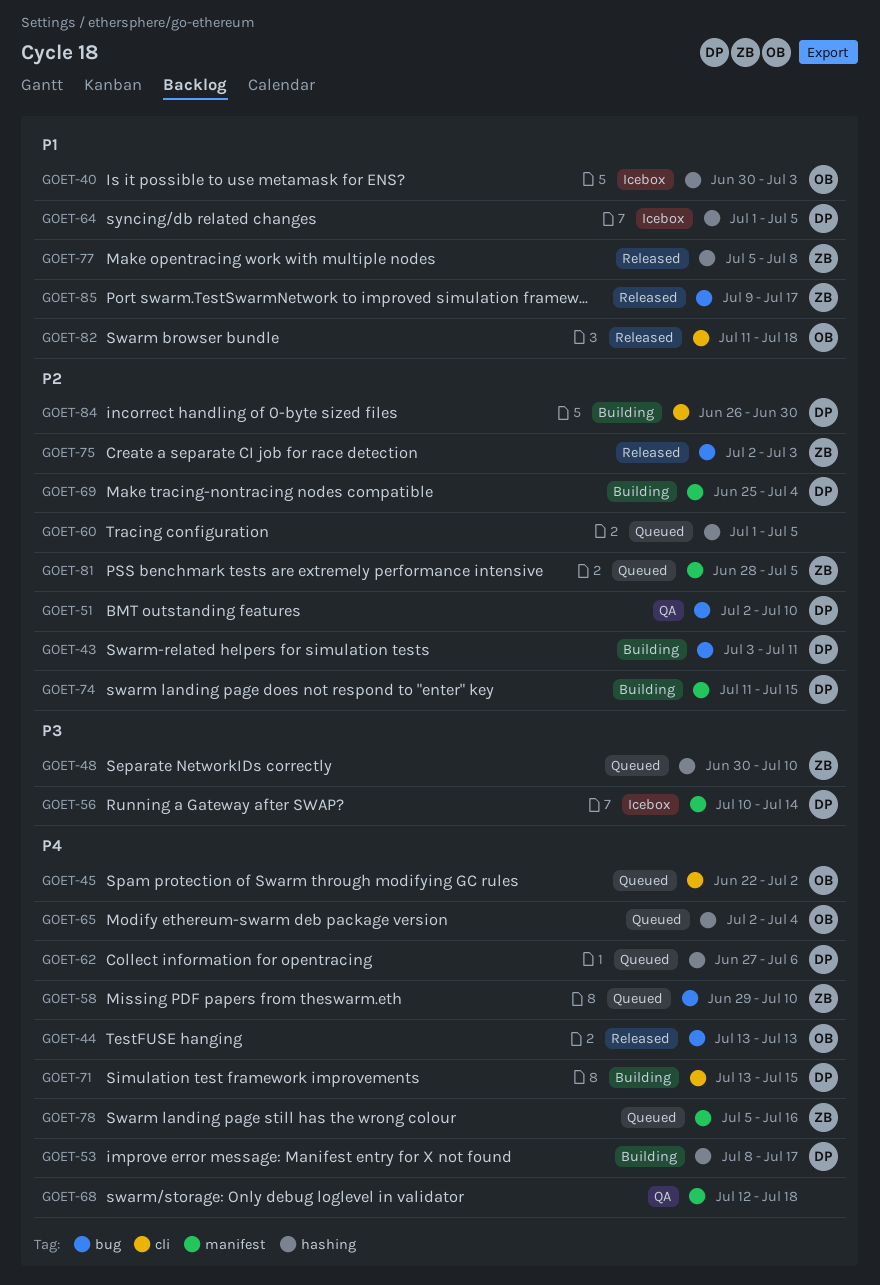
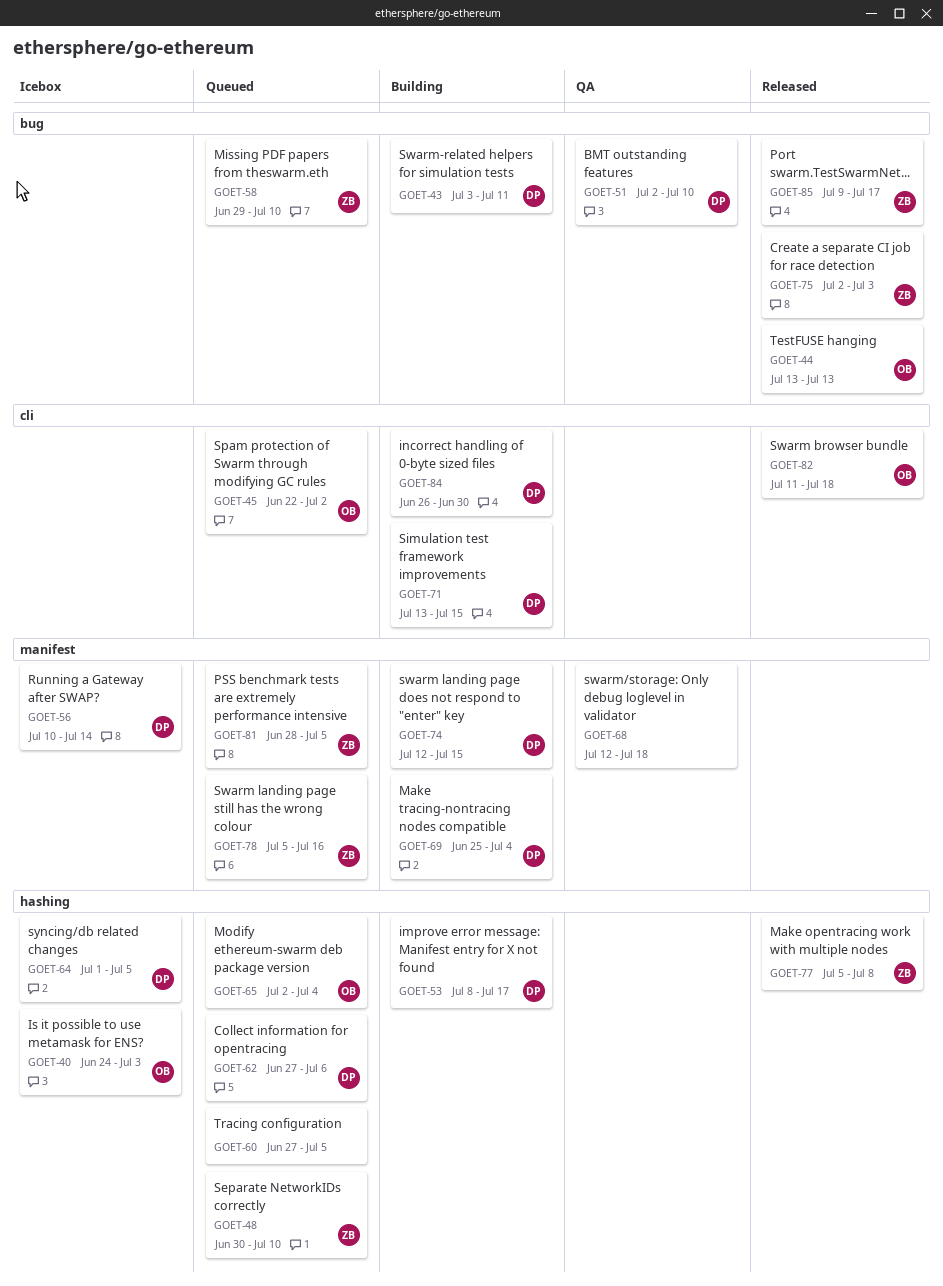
GOET-40, start: Jun 30 -> Jun 24
GOET-60, start: Jul 1 -> Jun 27
GOET-74, start: Jul 11 -> Jul 12

